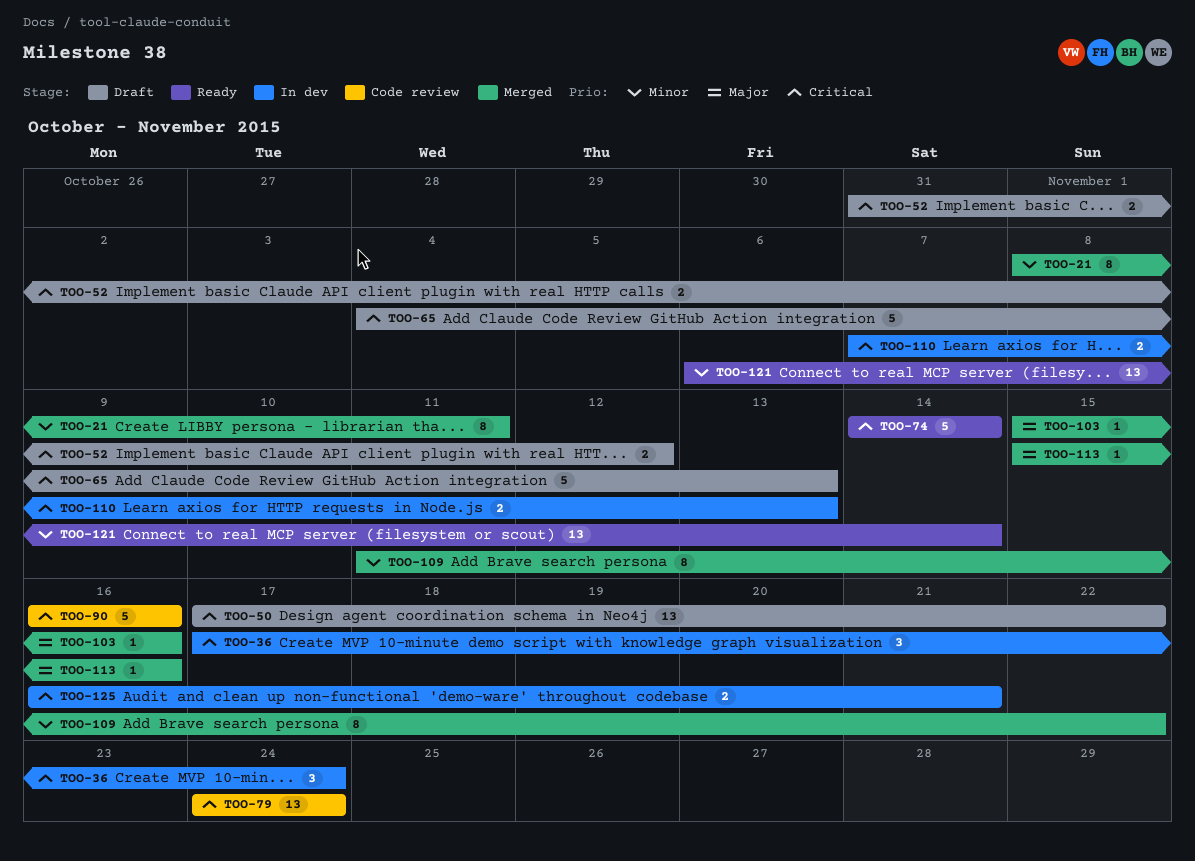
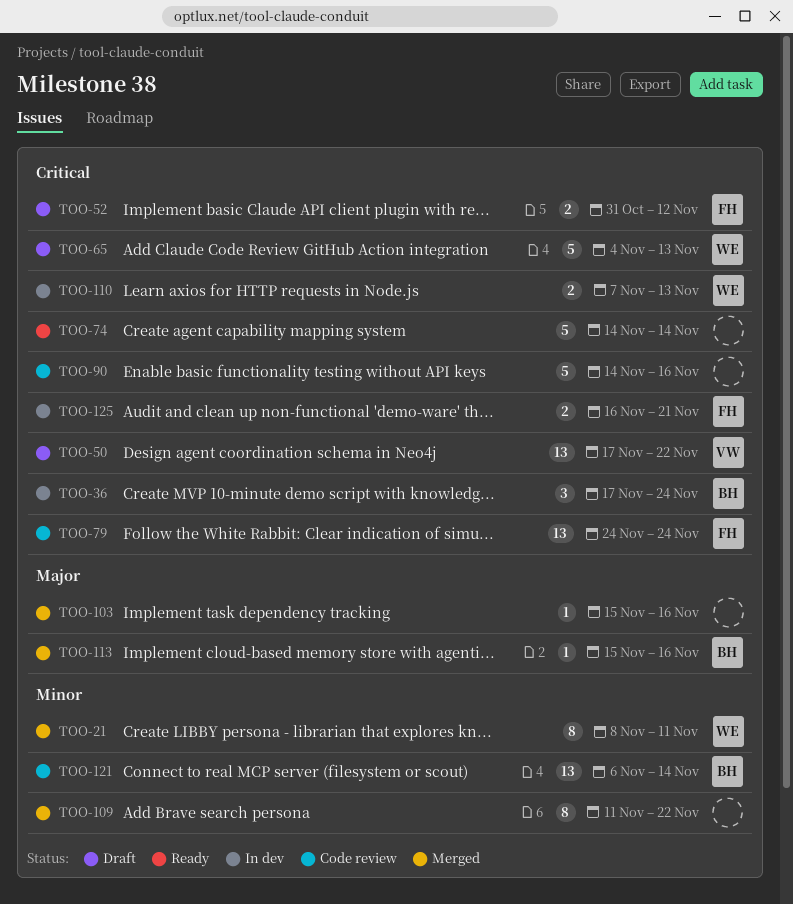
TOO-90, start: Nov 16 -> Nov 14
TOO-121, status: Ready -> Code review

